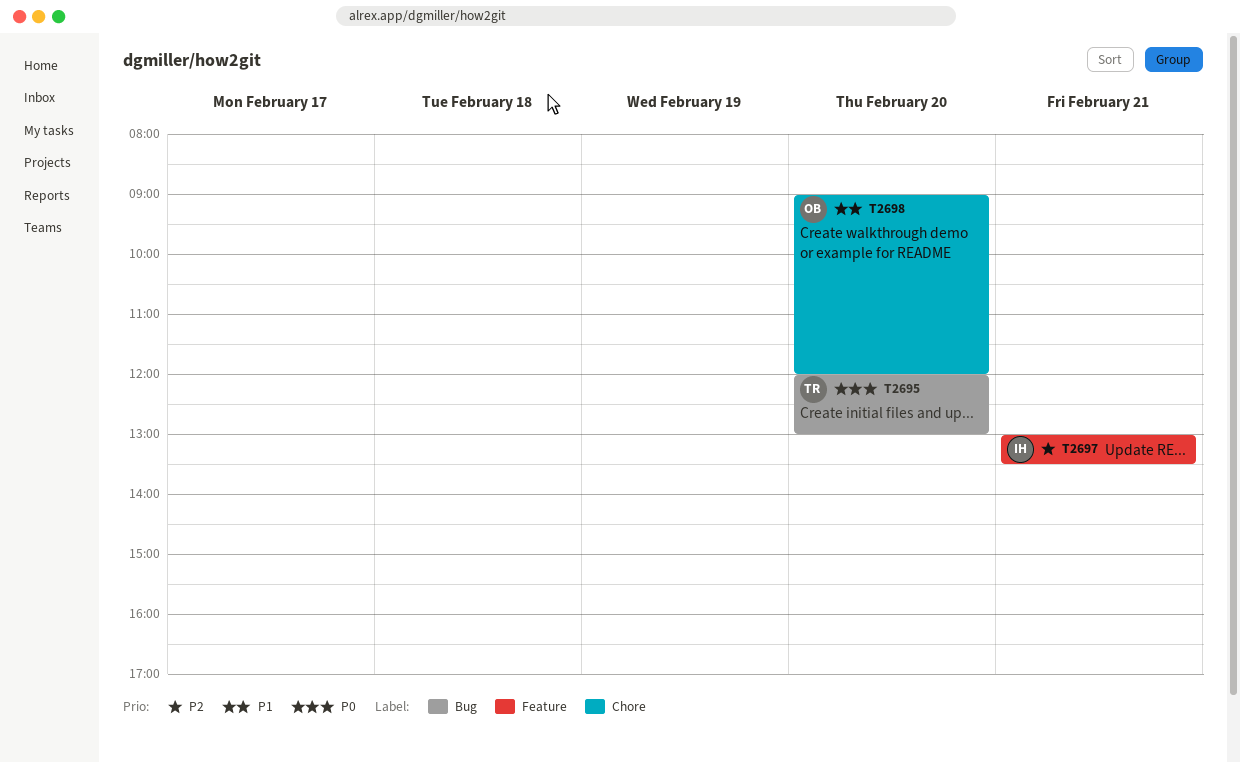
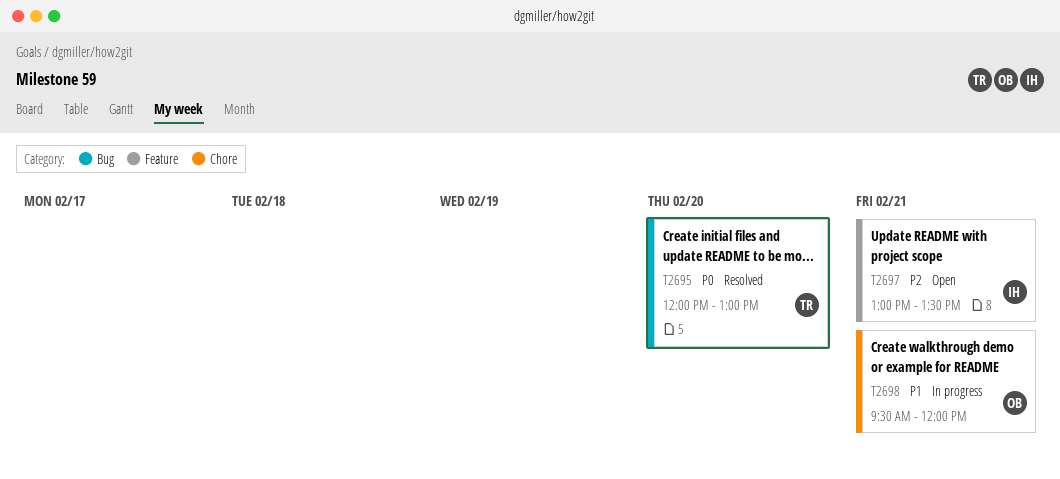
T2698, day: Feb 20 -> Feb 21
T2698, begins: 09:00 -> 09:30

